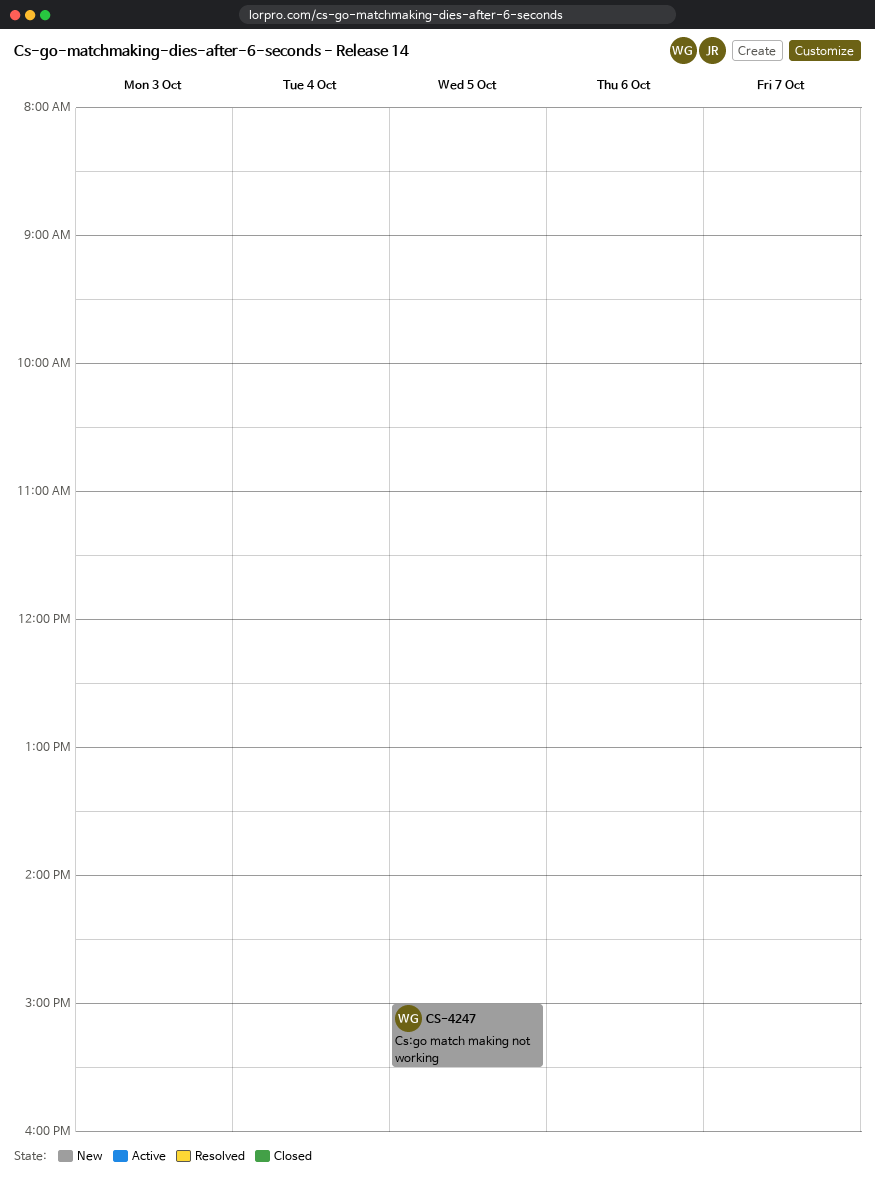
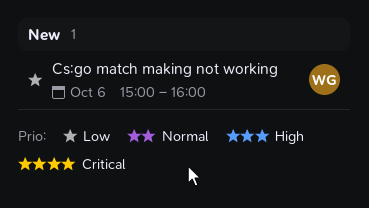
Cs:go match making not working, day: Oct 5 -> Oct 6
Cs:go match making not working, ends: 15:30 -> 16:00

